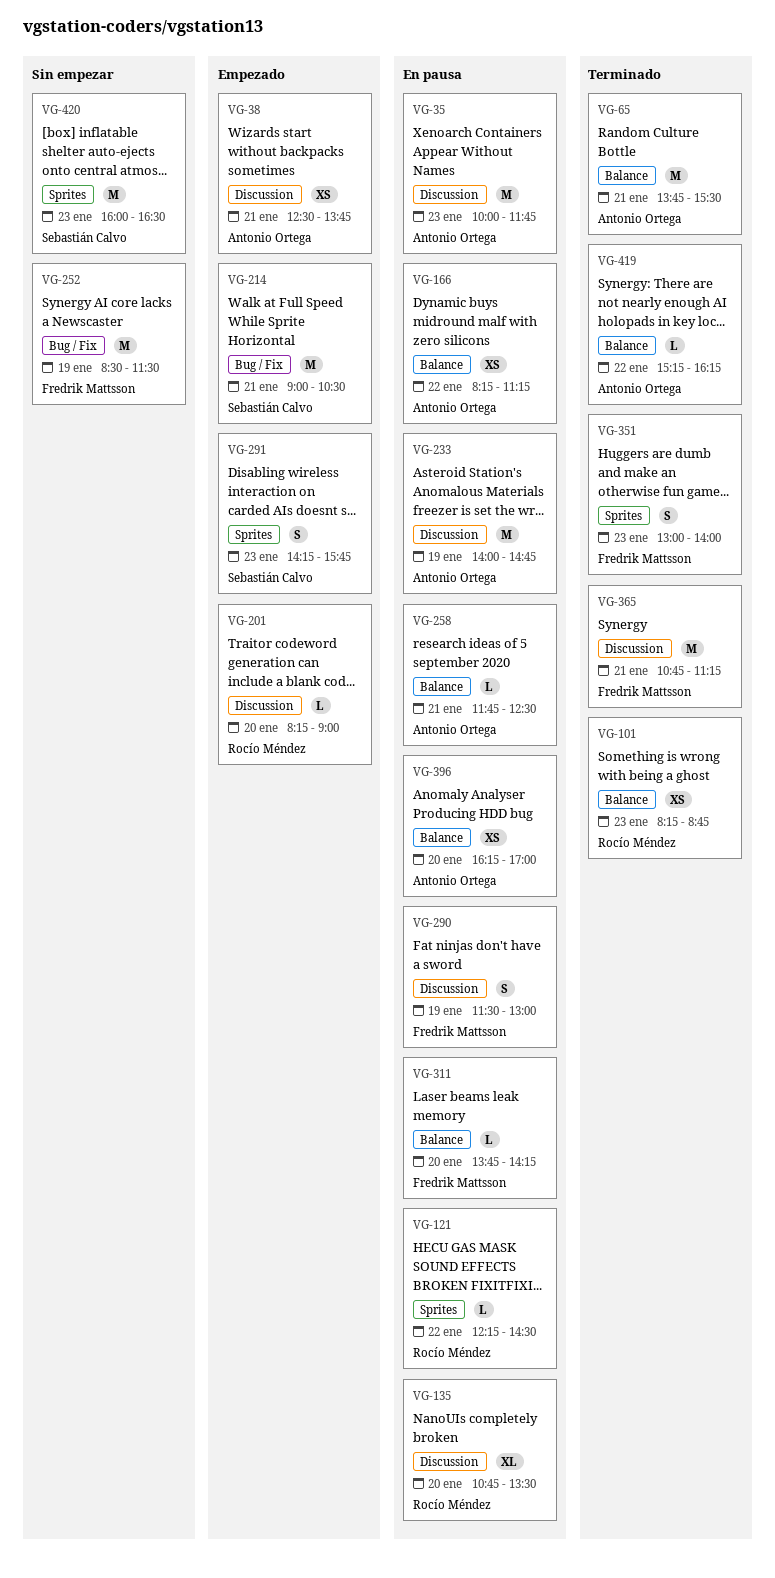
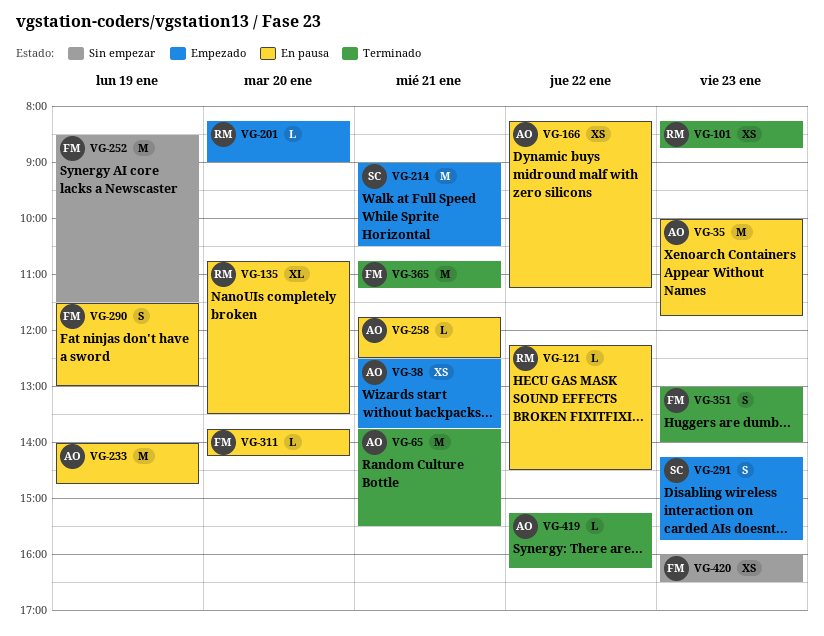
VG-396: present -> none
VG-420, owner: Sebastián Calvo -> Fredrik Mattsson
VG-420, estimate: M -> XS

